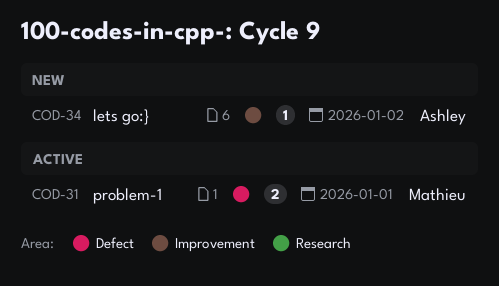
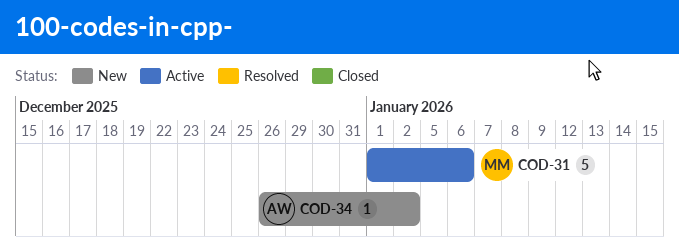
COD-31, estimate: 2 -> 5
COD-31, due: Jan 1 -> Jan 6

